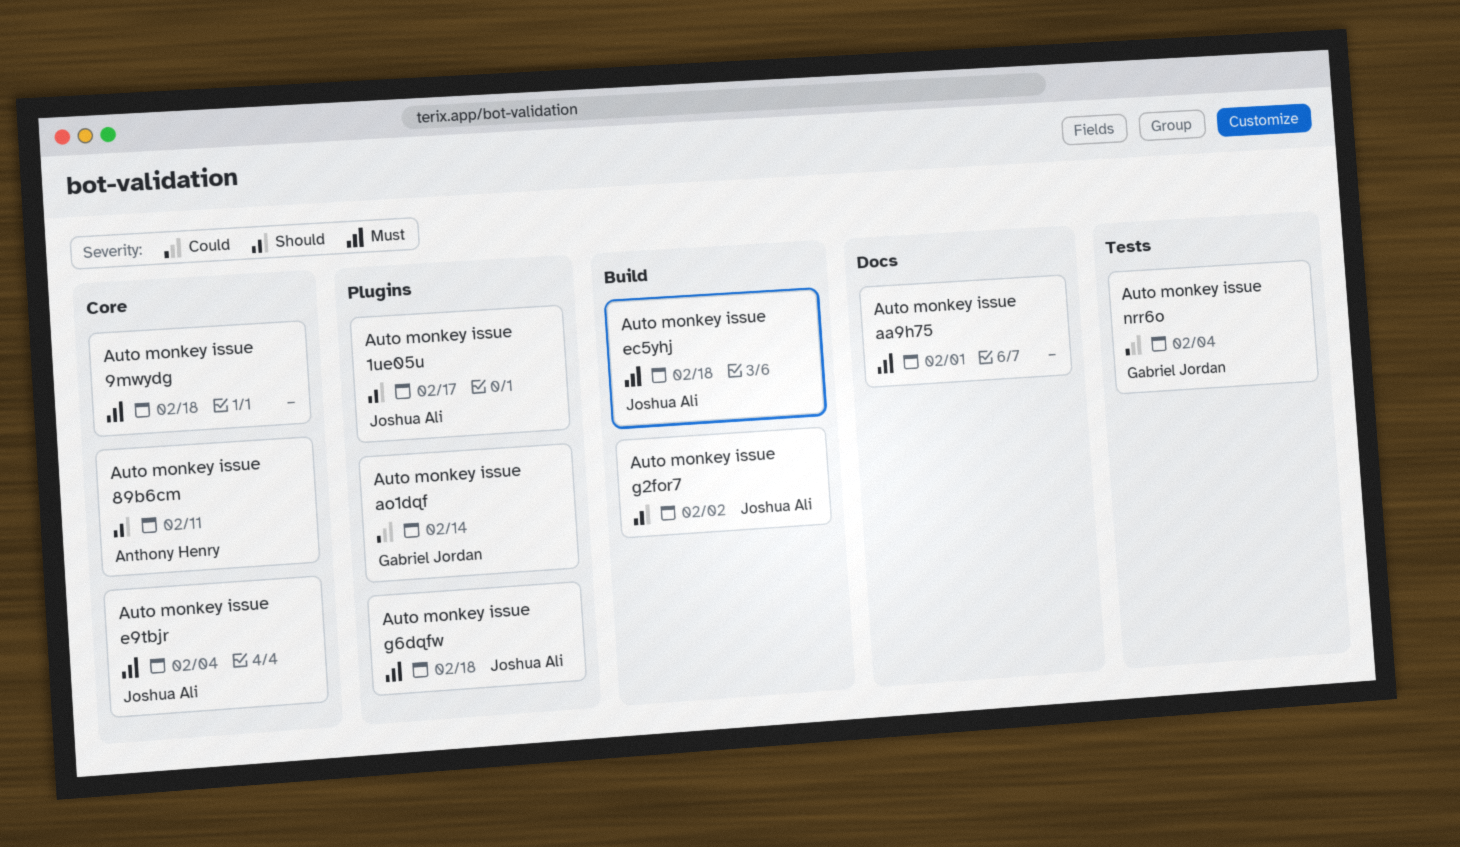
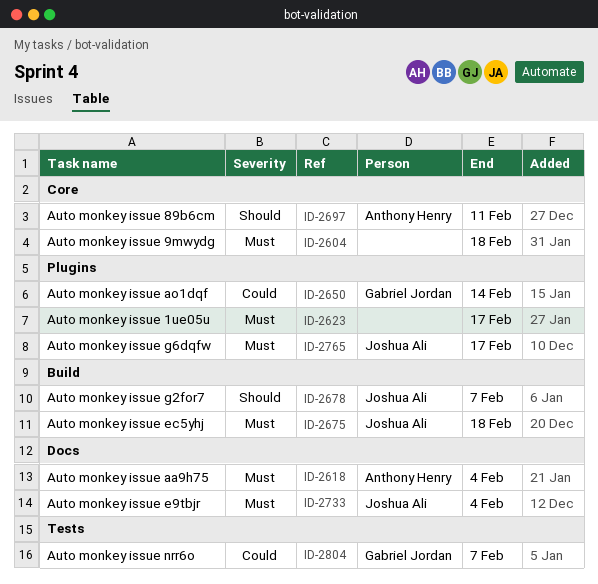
Auto monkey issue 1ue05u, owner: Joshua Ali -> none
Auto monkey issue 1ue05u, priority: Should -> Must
Auto monkey issue aa9h75, owner: none -> Anthony Henry
Auto monkey issue aa9h75, due: Feb 1 -> Feb 4
Auto monkey issue e9tbjr, label: Core -> Docs
Auto monkey issue g2for7, due: Feb 2 -> Feb 7
Auto monkey issue g6dqfw, due: Feb 18 -> Feb 17
Auto monkey issue nrr6o, due: Feb 4 -> Feb 7

